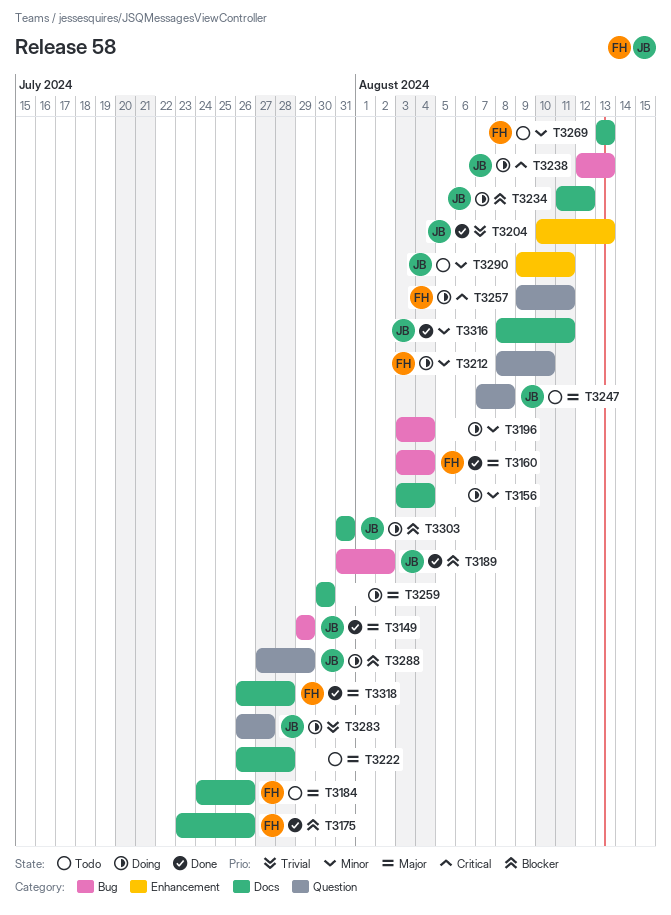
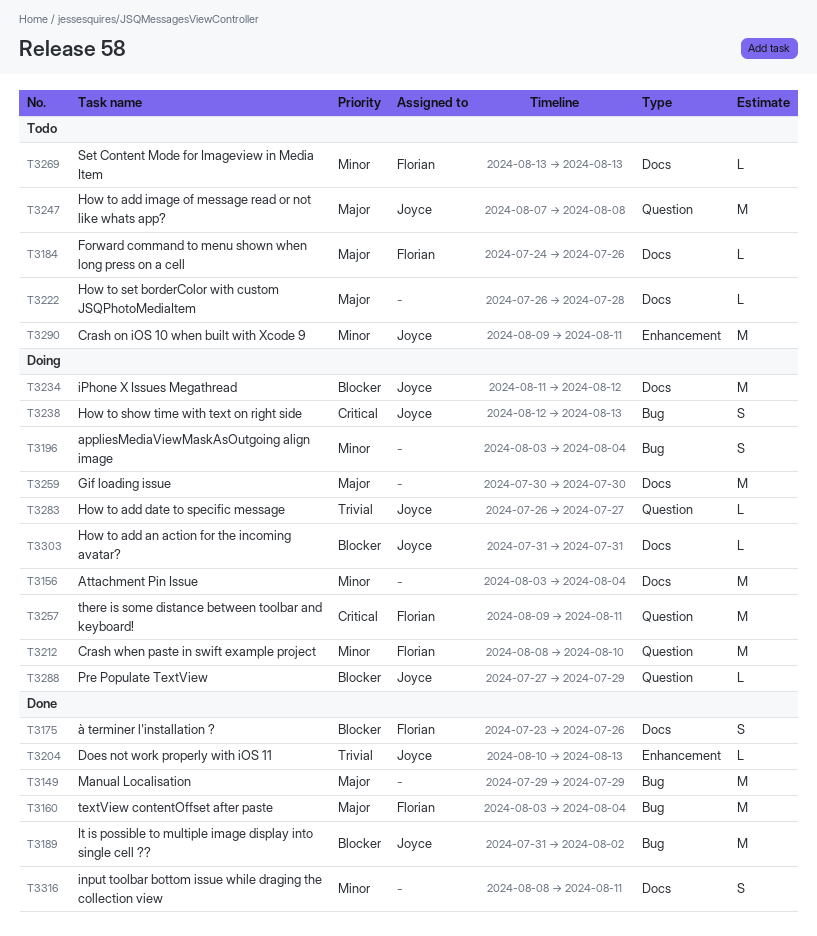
T3149, owner: Joyce -> none
T3316, owner: Joyce -> none
T3318: present -> none

